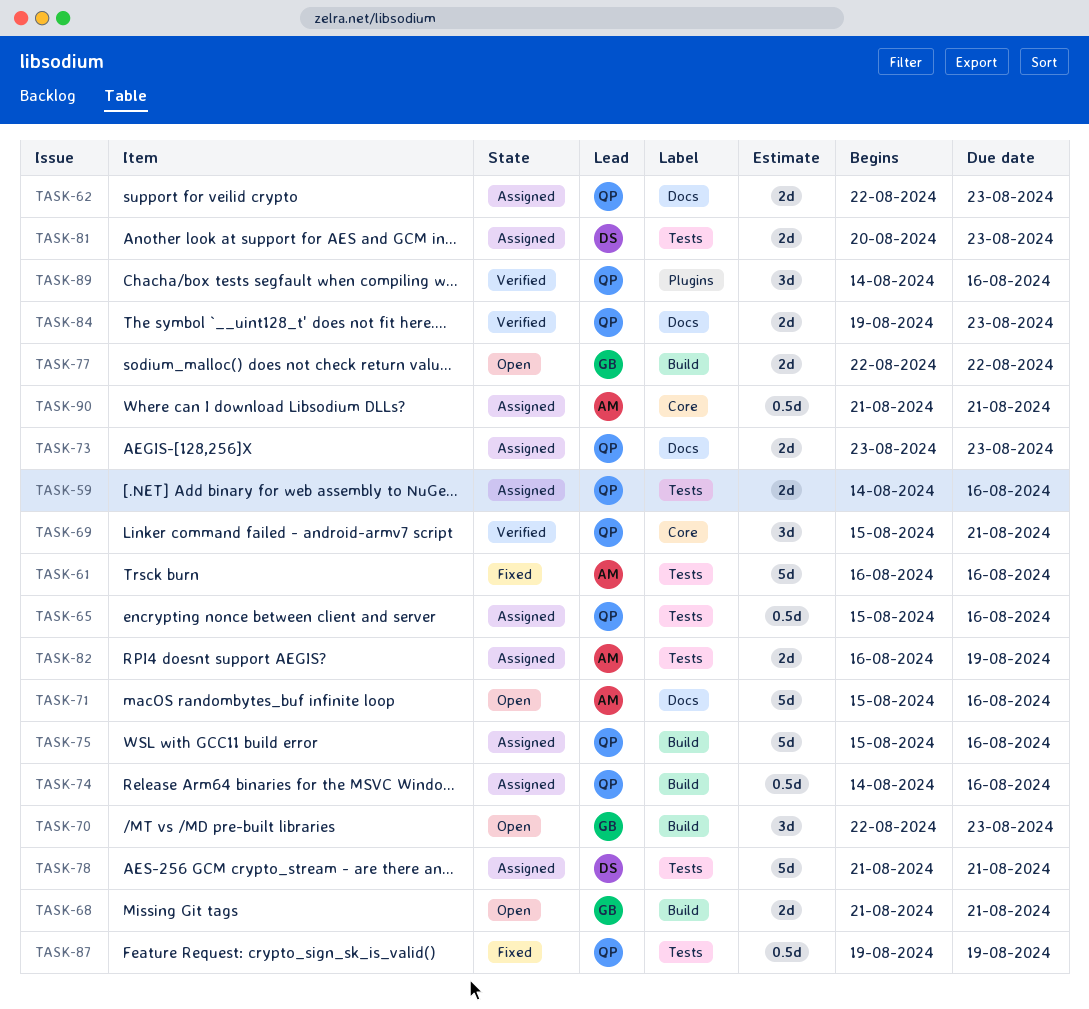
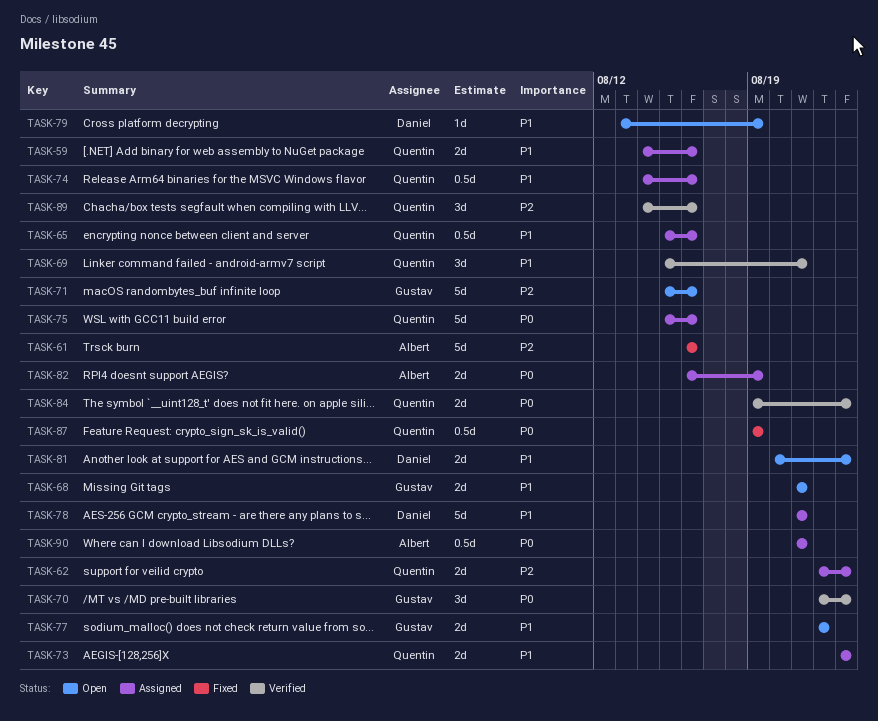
TASK-70, status: Open -> Verified
TASK-71, owner: Albert -> Gustav
TASK-79: none -> present
TASK-81, status: Assigned -> Open

